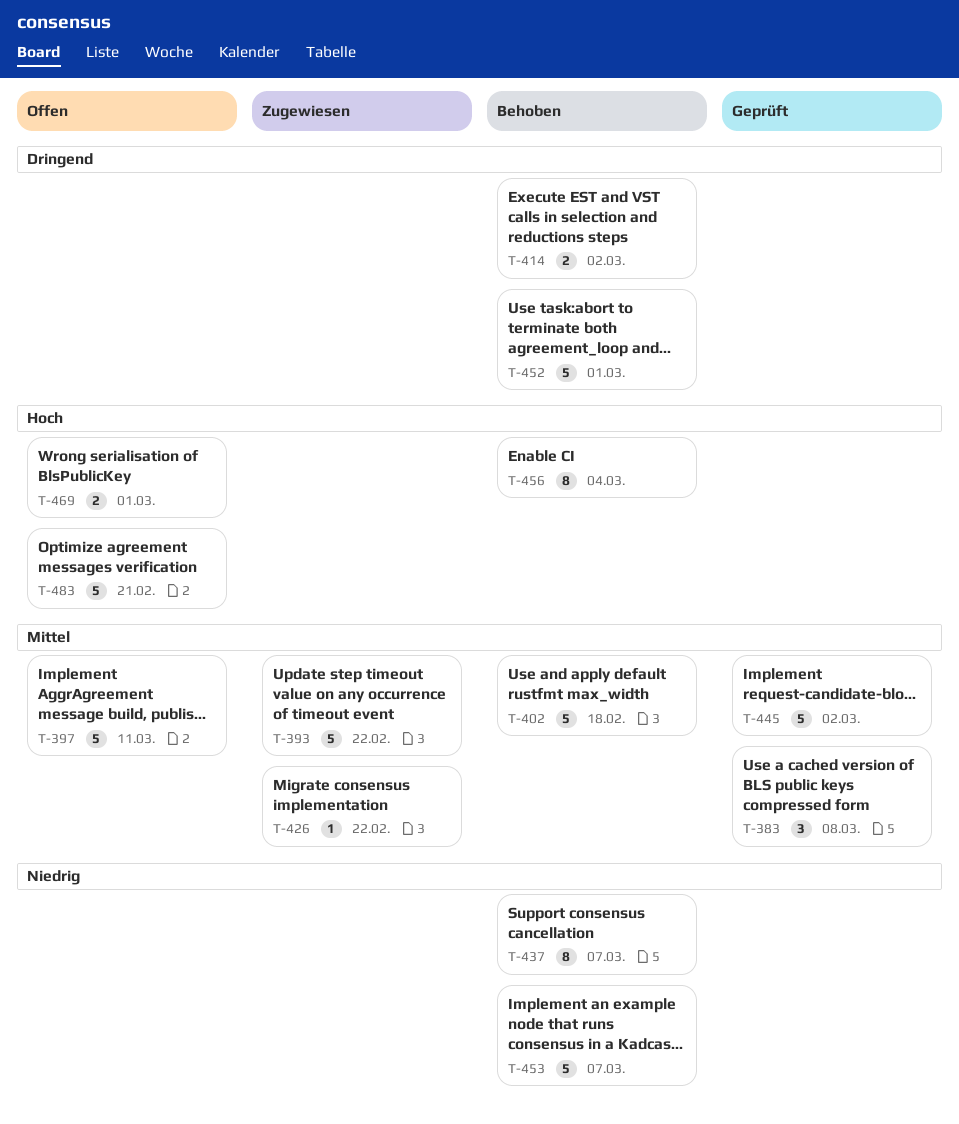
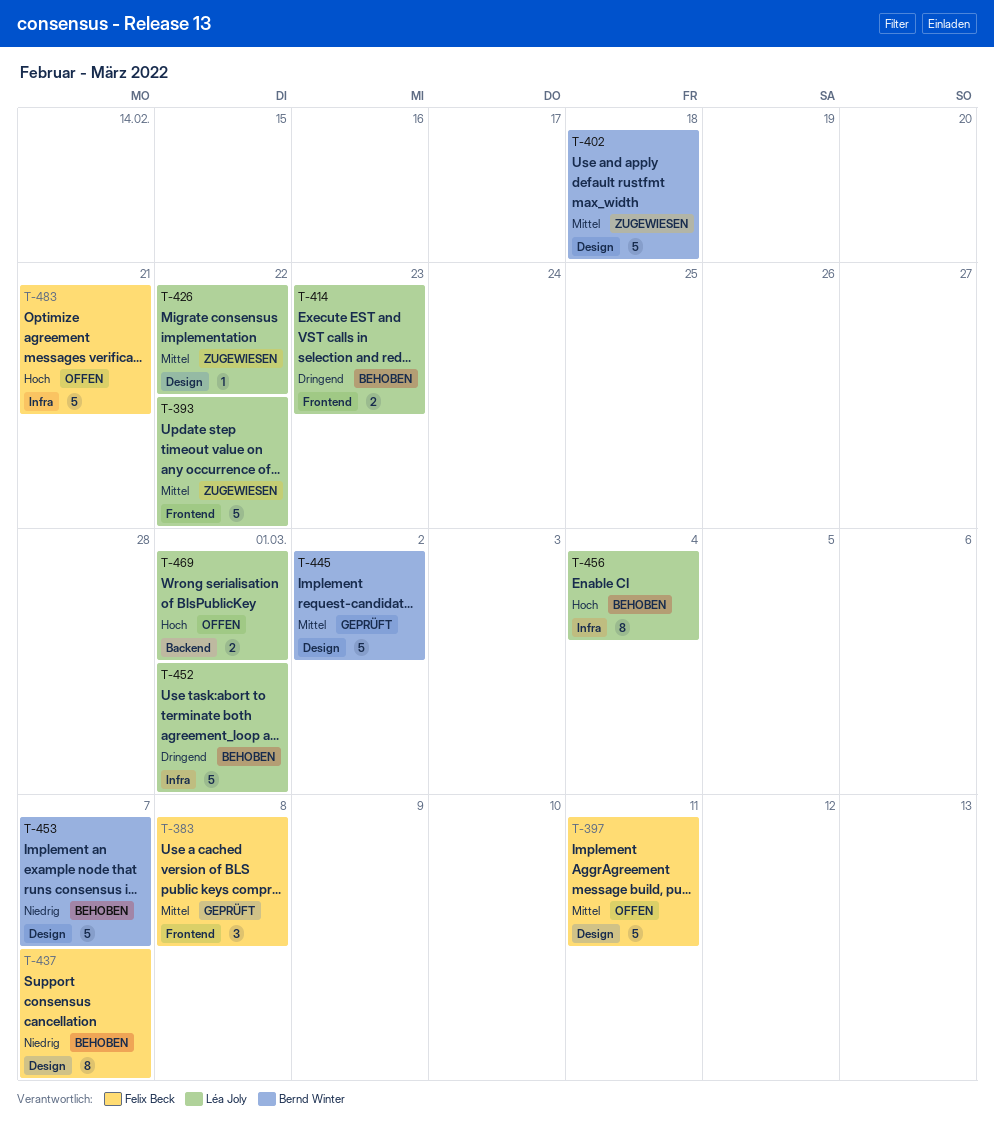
T-402, status: Behoben -> Zugewiesen
T-414, due: Mar 2 -> Feb 23

